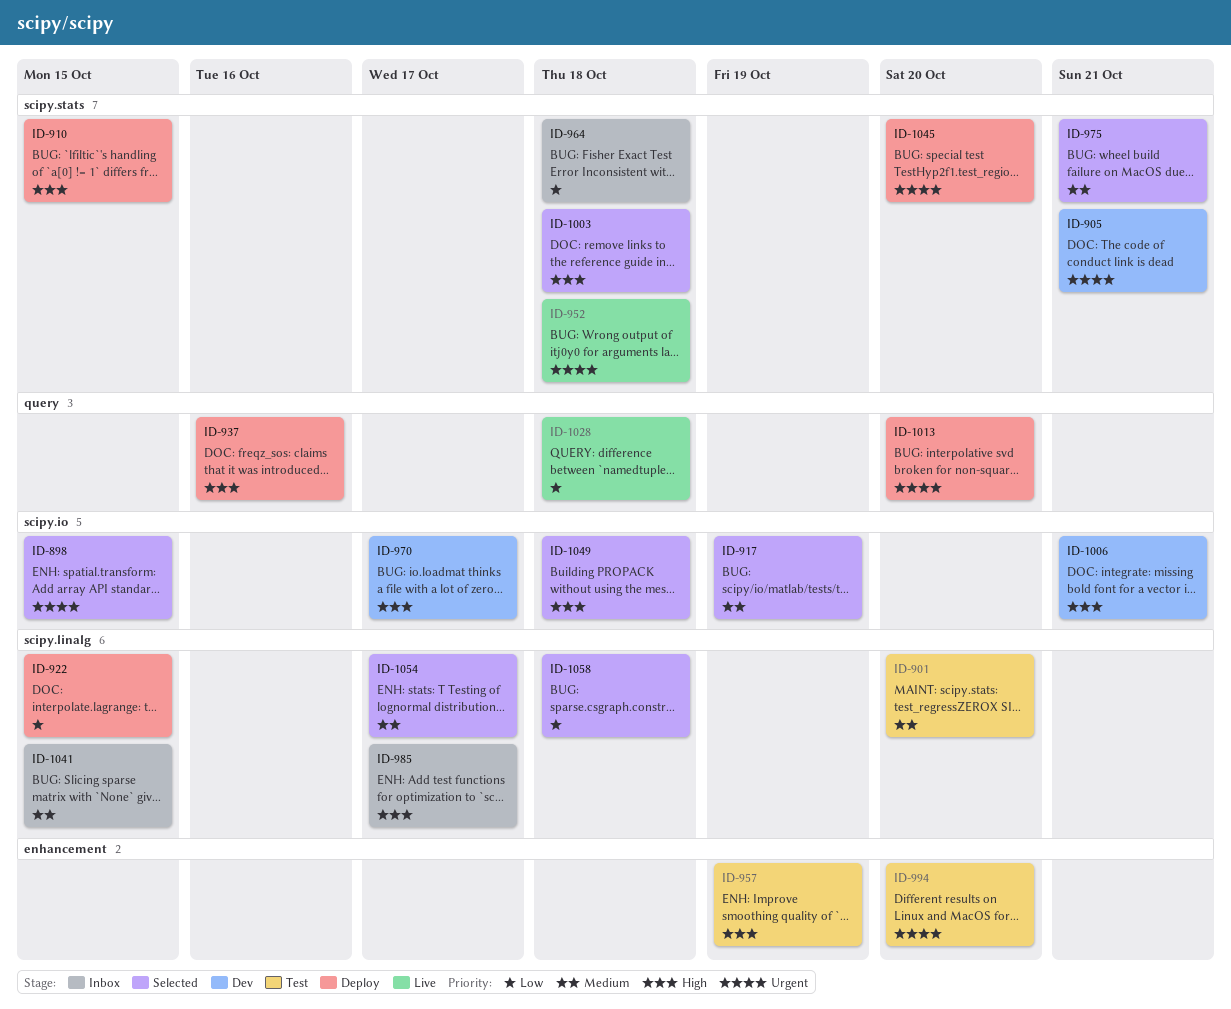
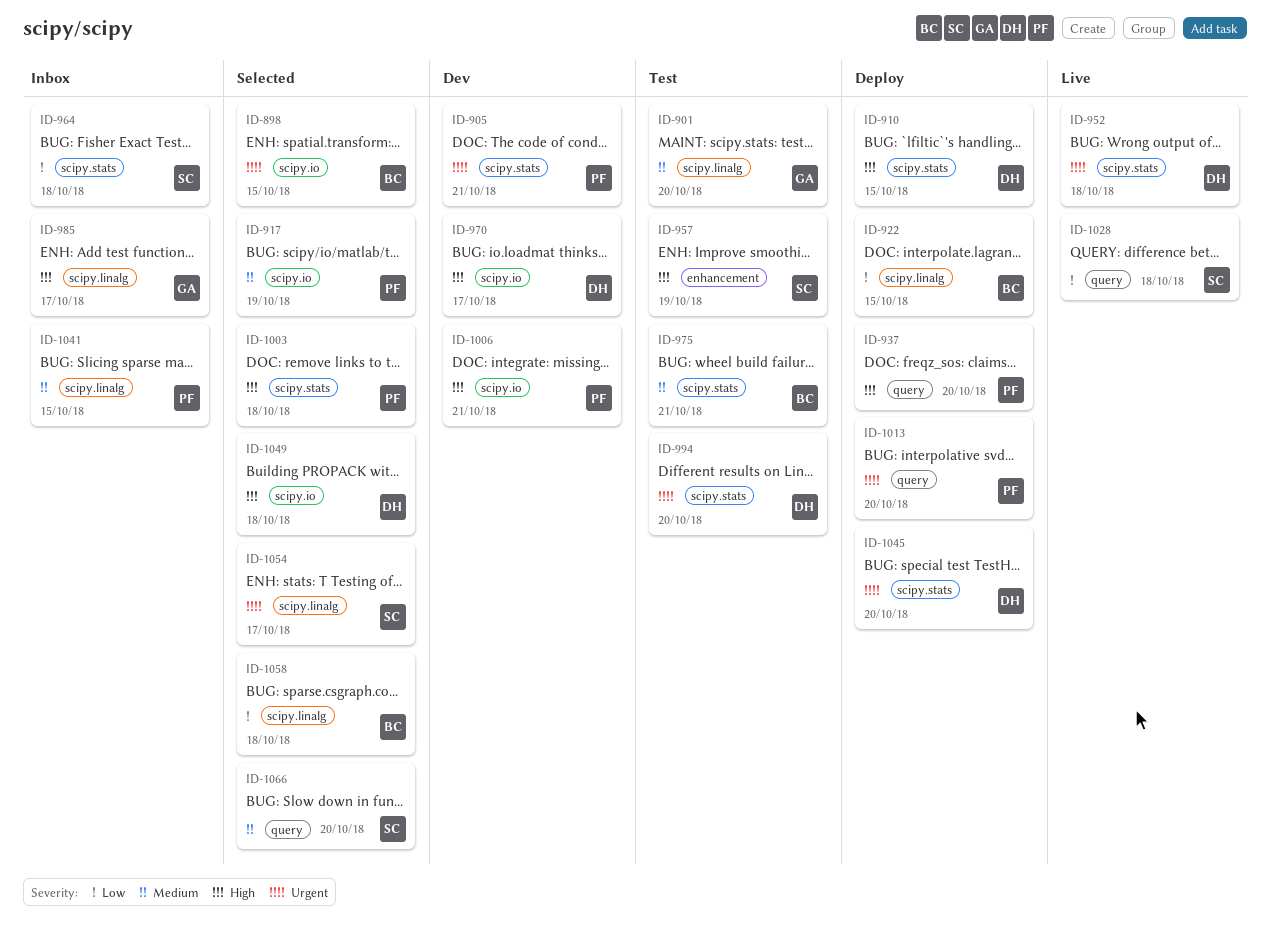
ID-937, due: Oct 16 -> Oct 20
ID-975, status: Selected -> Test
ID-994, label: enhancement -> scipy.stats
ID-1054, priority: Medium -> Urgent
ID-1066: none -> present

